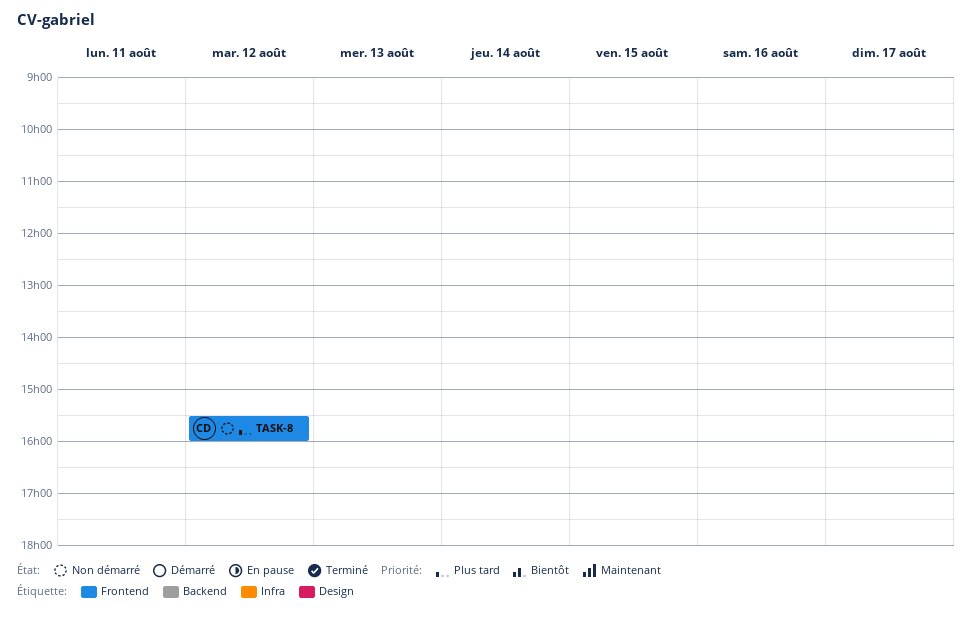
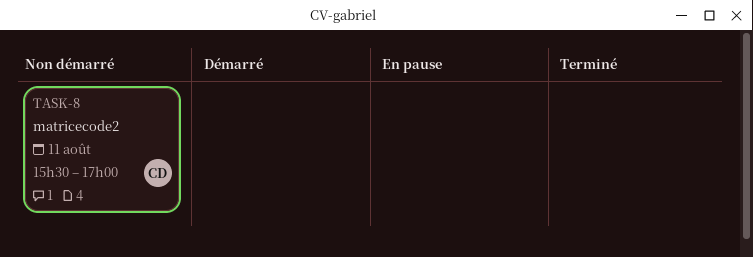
TASK-8, day: Aug 12 -> Aug 11
TASK-8, ends: 16:00 -> 17:00

